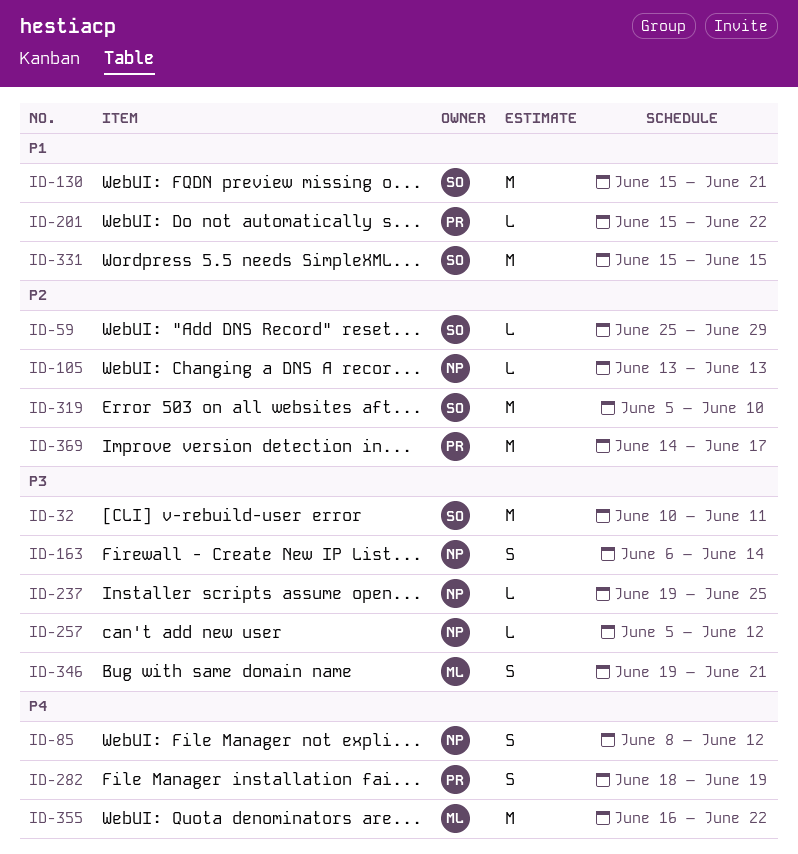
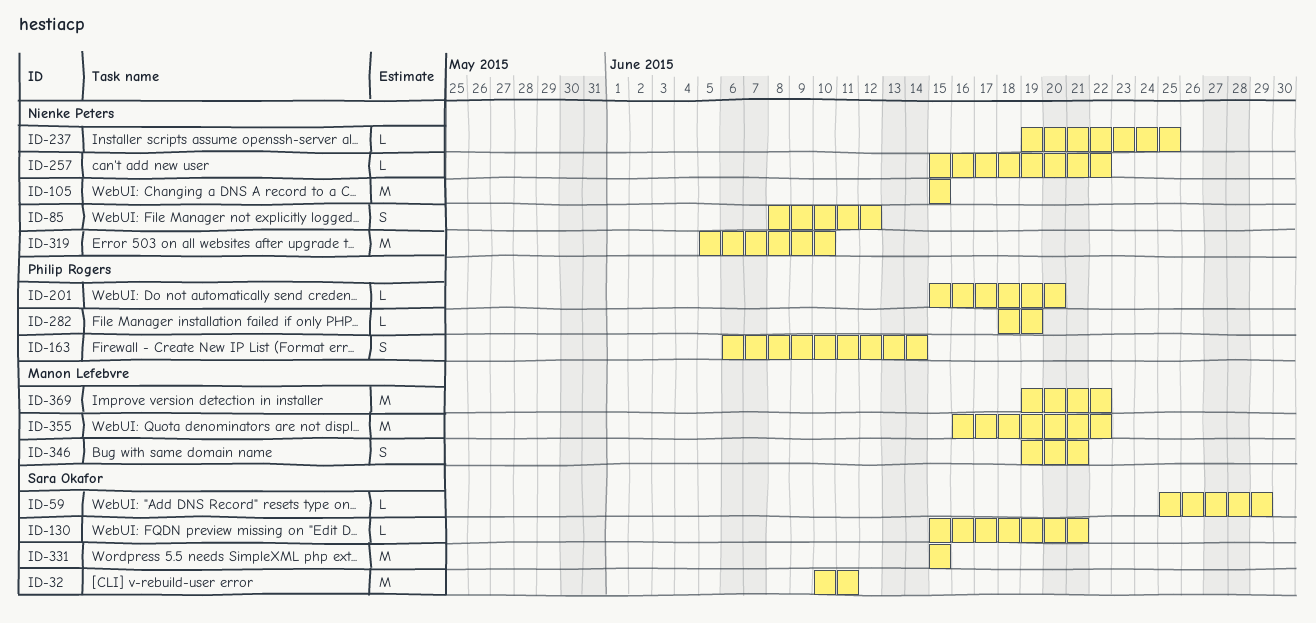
ID-105, estimate: L -> M
ID-105, start: Jun 13 -> Jun 15
ID-105, due: Jun 13 -> Jun 15
ID-130, estimate: M -> L
ID-163, owner: Nienke Peters -> Philip Rogers
ID-201, due: Jun 22 -> Jun 20
ID-257, start: Jun 5 -> Jun 15
ID-257, due: Jun 12 -> Jun 22
ID-282, estimate: S -> L
ID-319, owner: Sara Okafor -> Nienke Peters
ID-369, owner: Philip Rogers -> Manon Lefebvre
ID-369, start: Jun 14 -> Jun 19
ID-369, due: Jun 17 -> Jun 22

